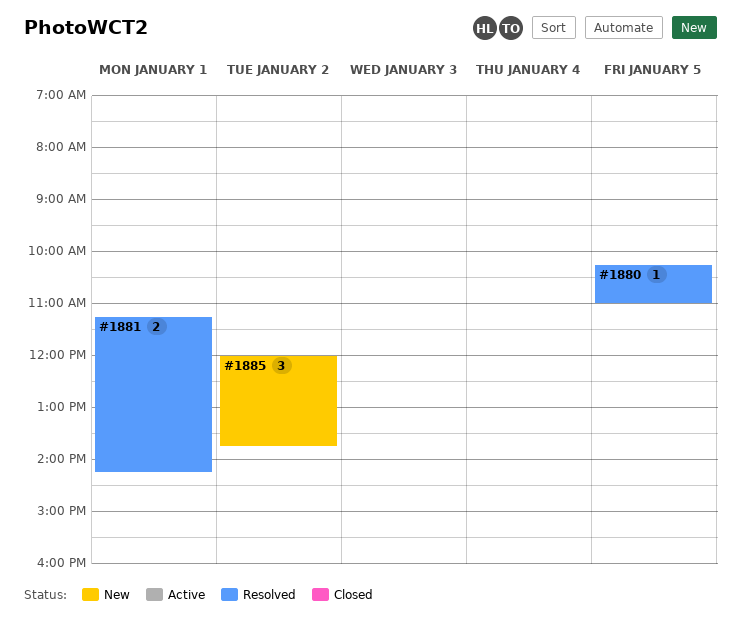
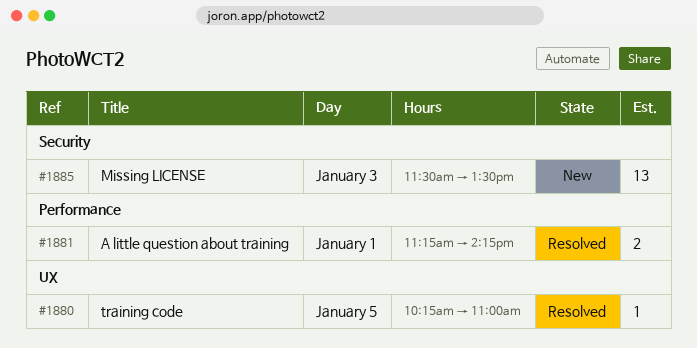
#1885, estimate: 3 -> 13
#1885, day: Jan 2 -> Jan 3
#1885, begins: 12:00 -> 11:30
#1885, ends: 13:45 -> 13:30

